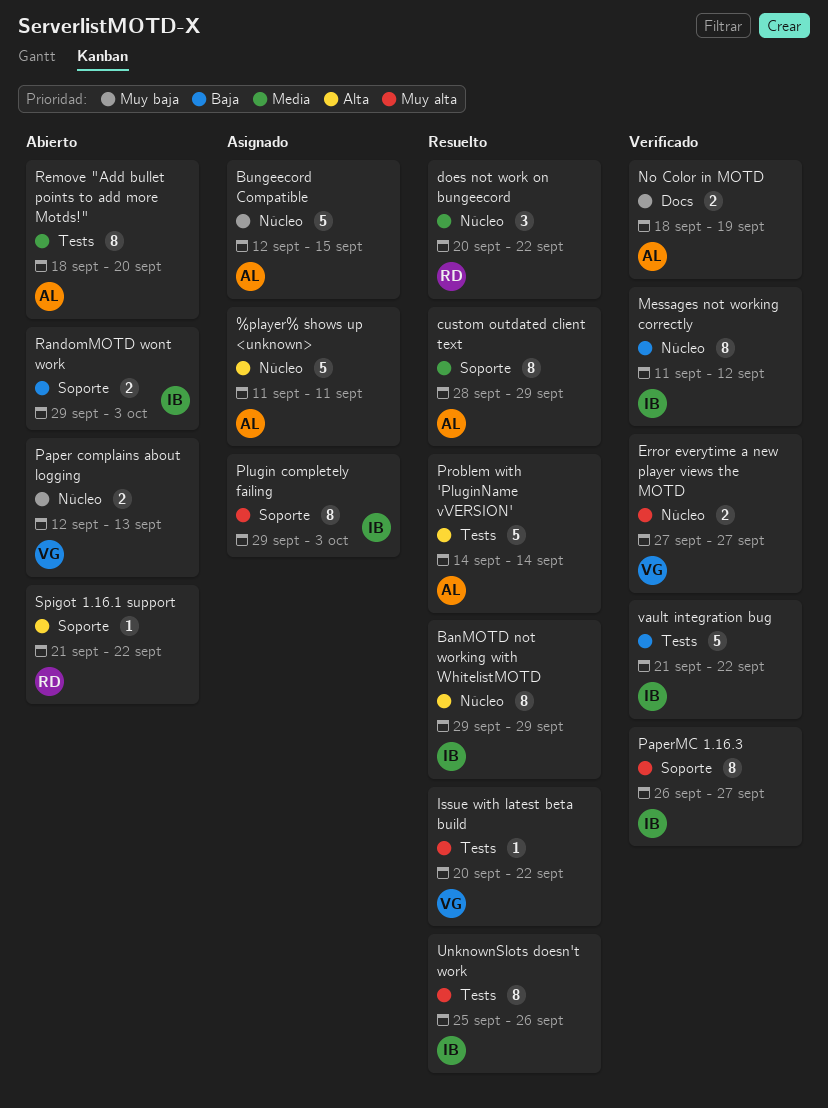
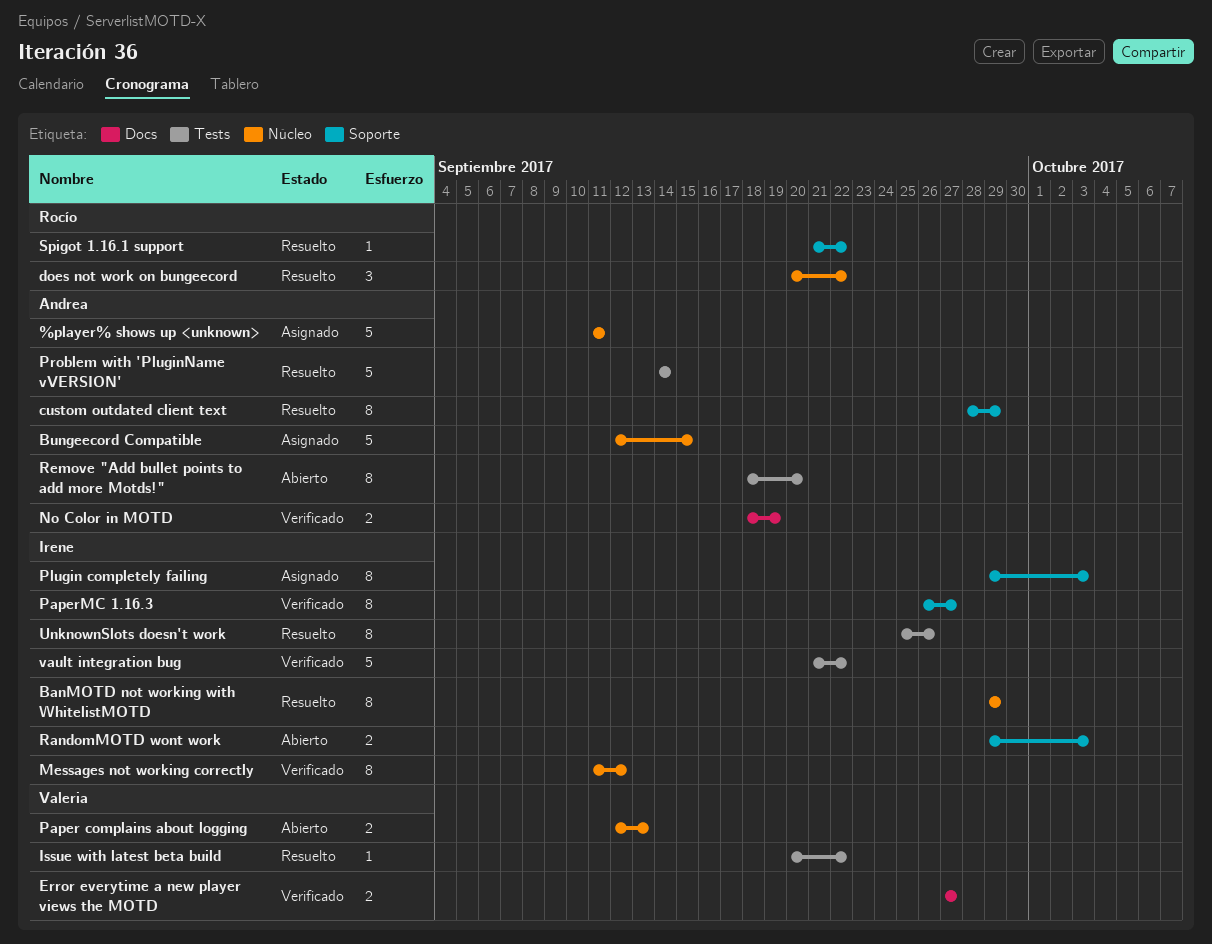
Error everytime a new player views the MOTD, label: Núcleo -> Docs
Spigot 1.16.1 support, status: Abierto -> Resuelto

